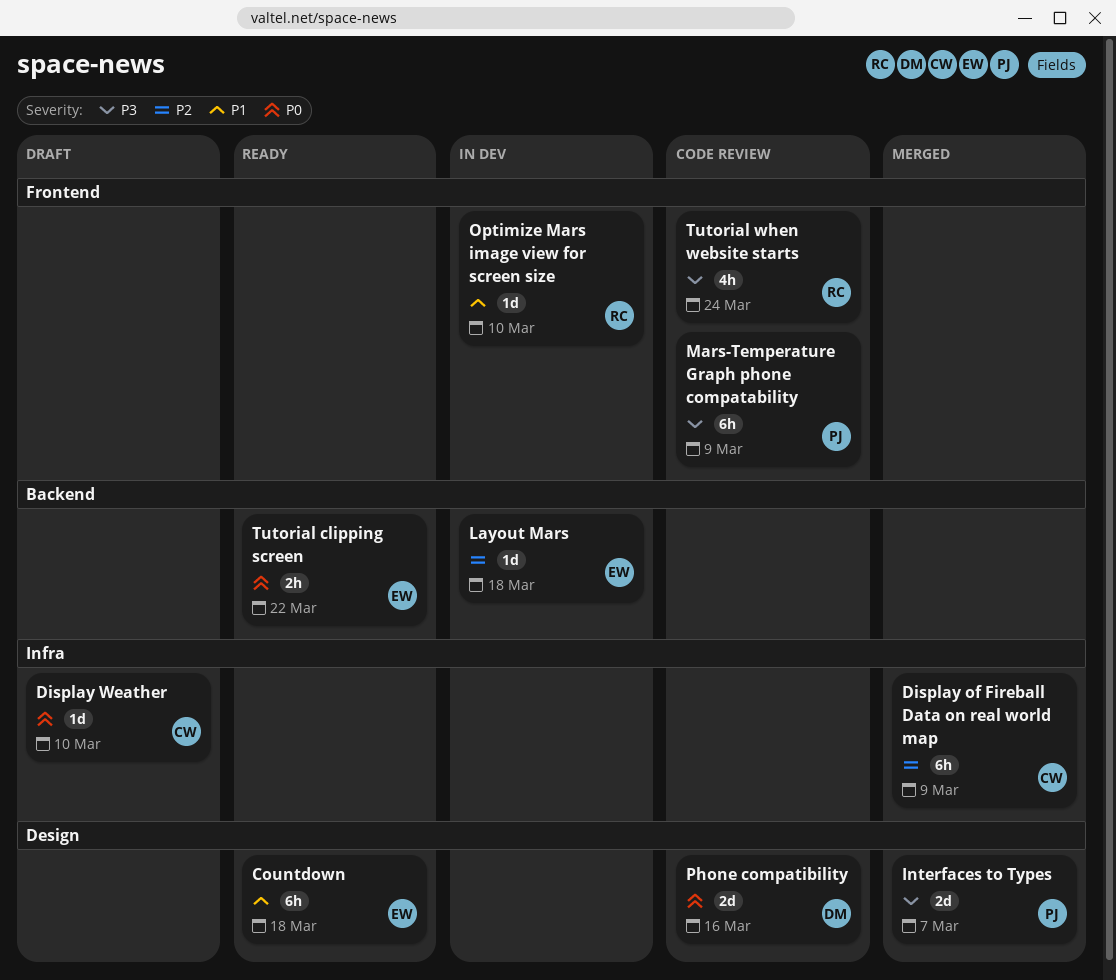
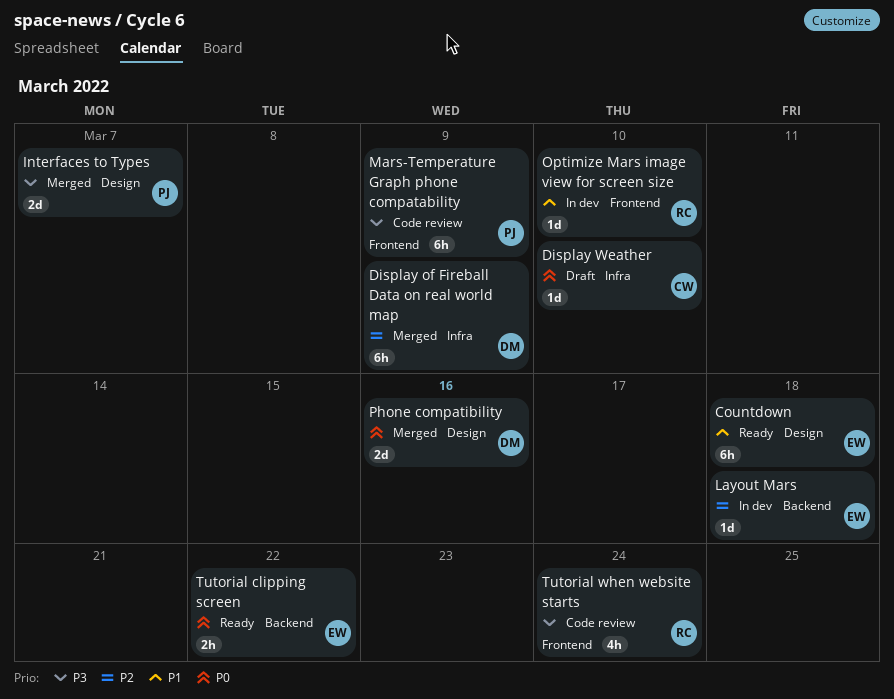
Display of Fireball Data on real world map, owner: CW -> DM
Phone compatibility, status: Code review -> Merged

